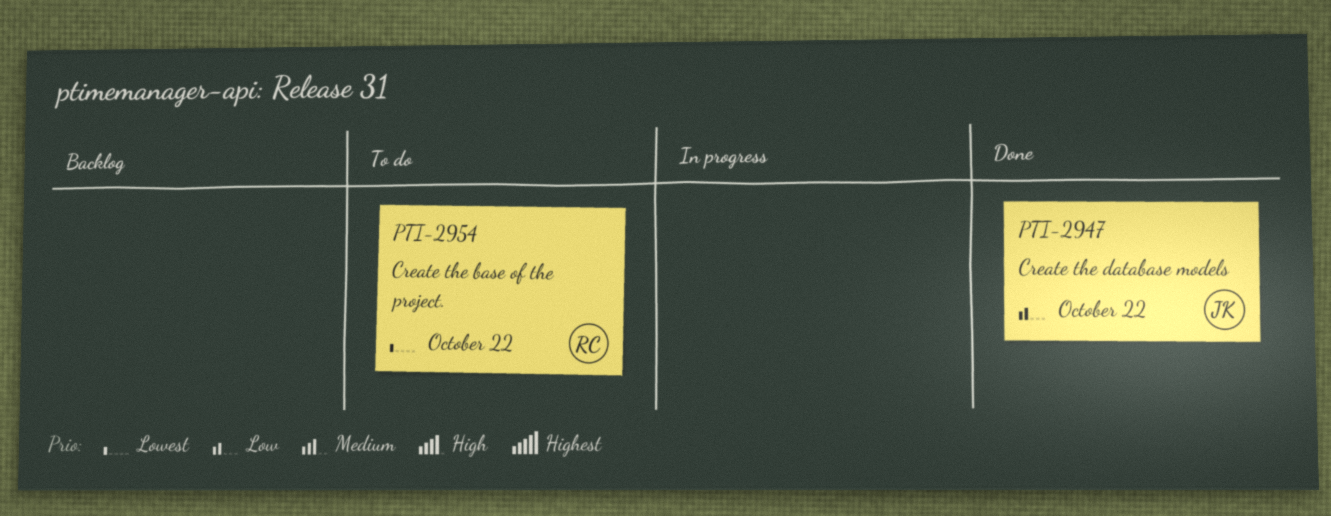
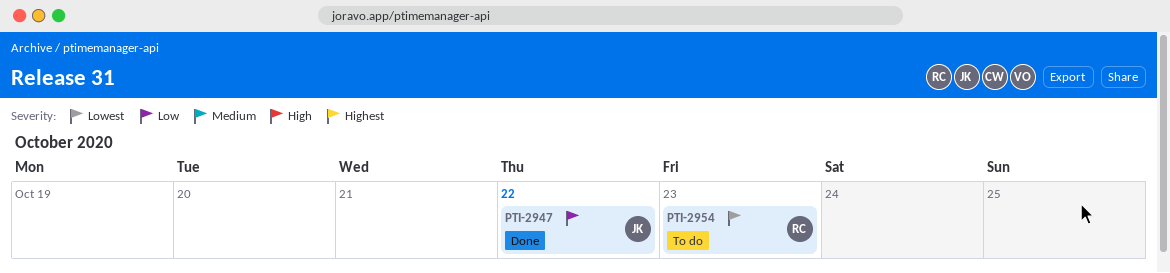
PTI-2954, due: Oct 22 -> Oct 23

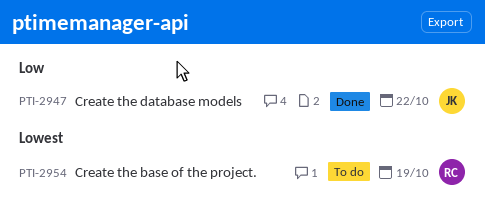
PTI-2954, due: Oct 23 -> Oct 19

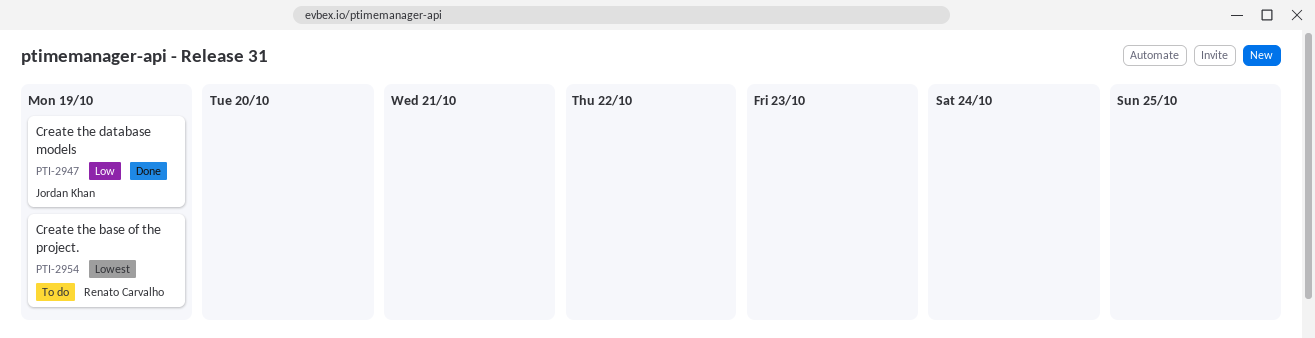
PTI-2947, due: Oct 22 -> Oct 19

